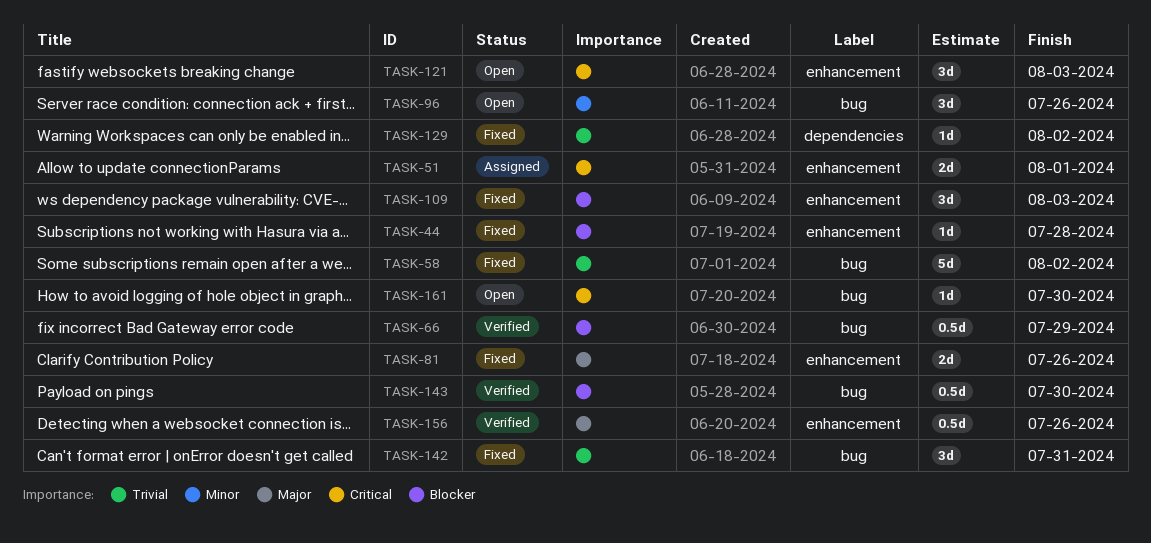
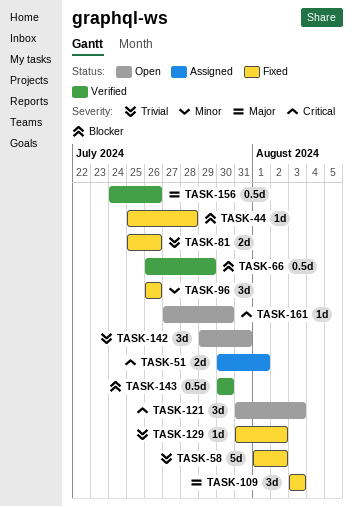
TASK-81, priority: Major -> Trivial
TASK-96, status: Open -> Fixed
TASK-109, priority: Blocker -> Major
TASK-142, status: Fixed -> Open

